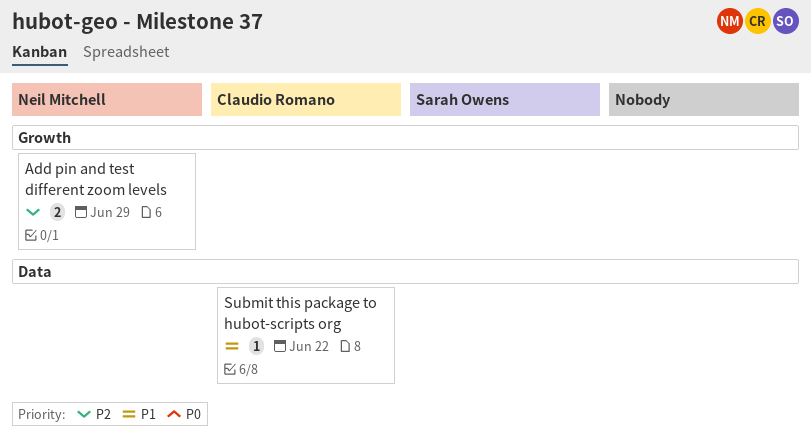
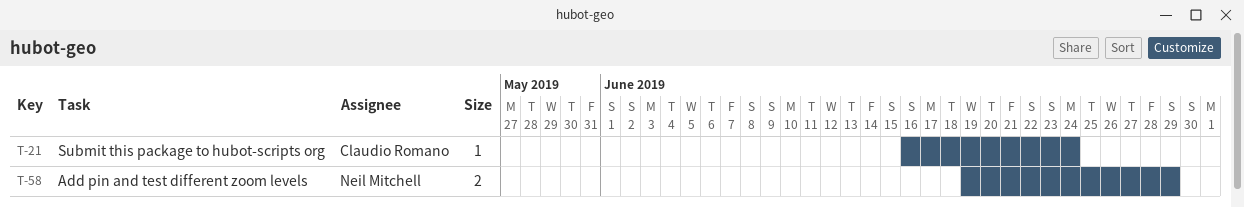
Submit this package to hubot-scripts org, due: Jun 22 -> Jun 24

